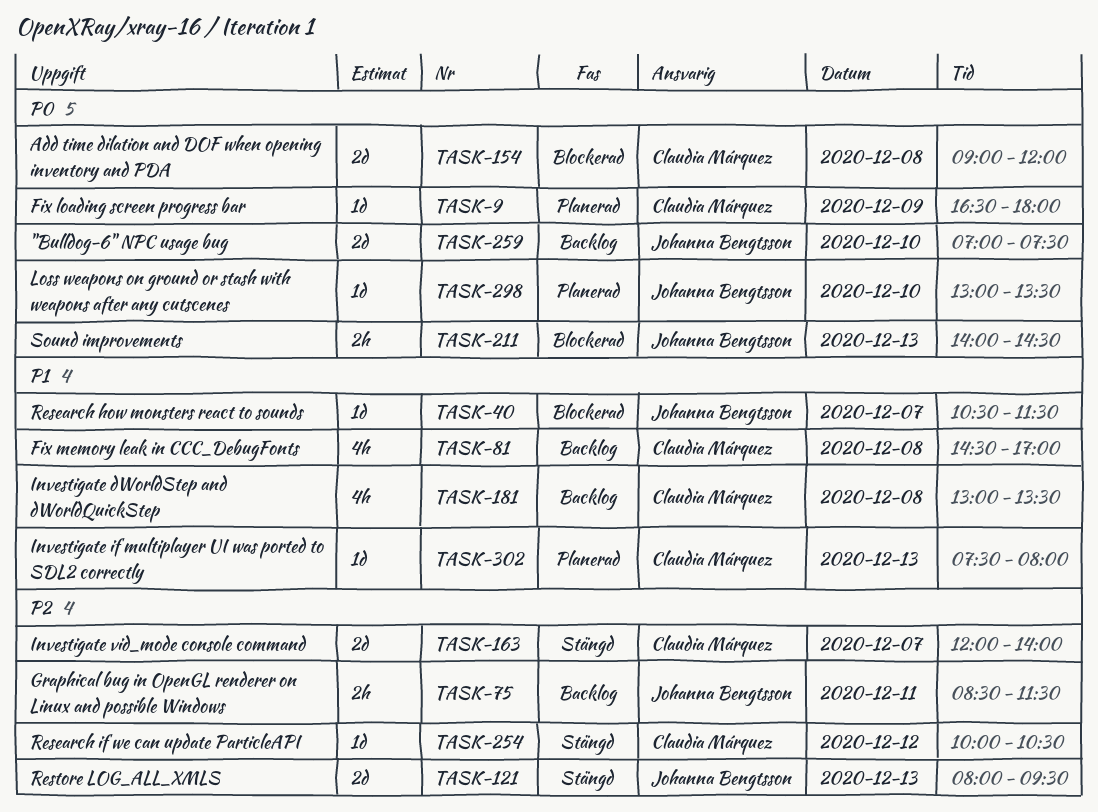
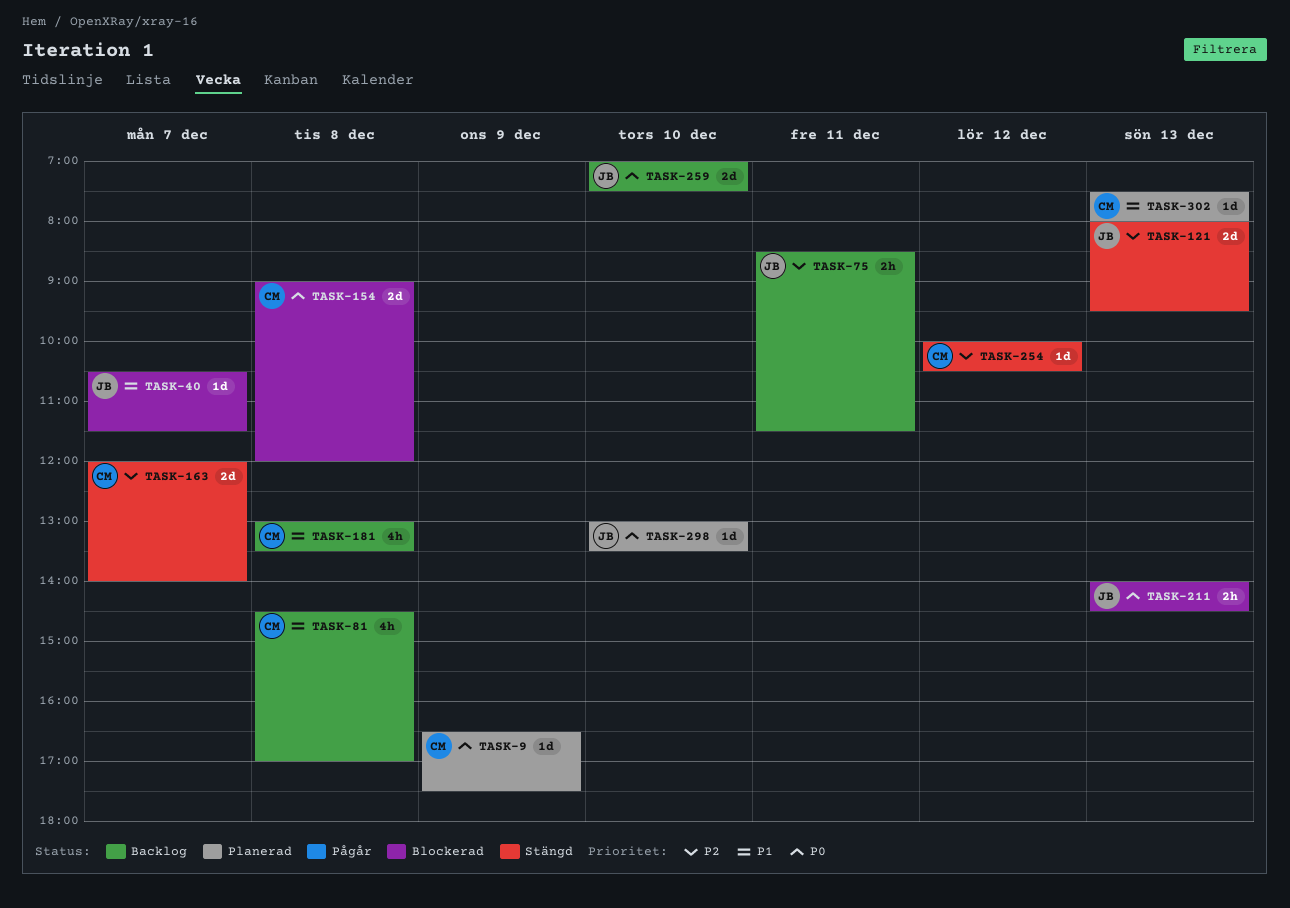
TASK-9, ends: 18:00 -> 17:30

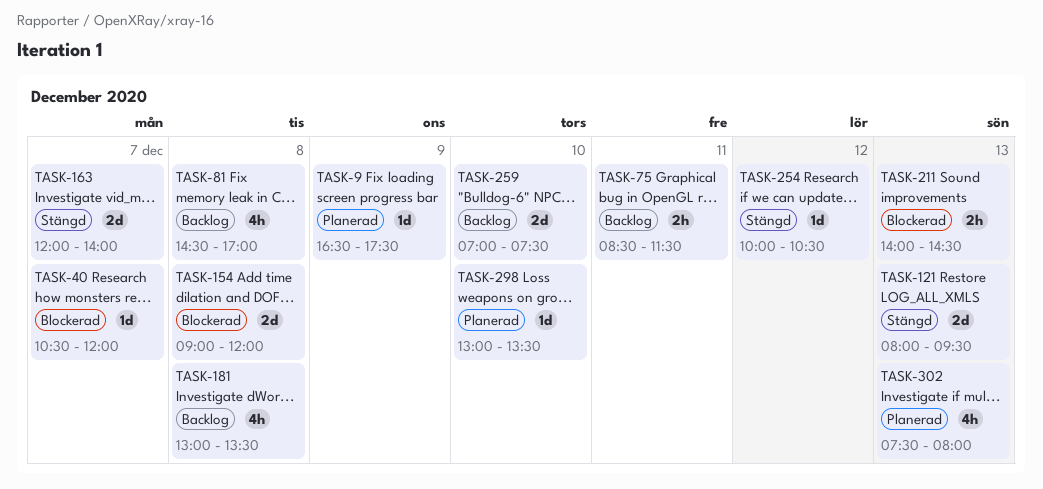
TASK-40, ends: 11:30 -> 12:00
TASK-302, estimate: 1d -> 4h

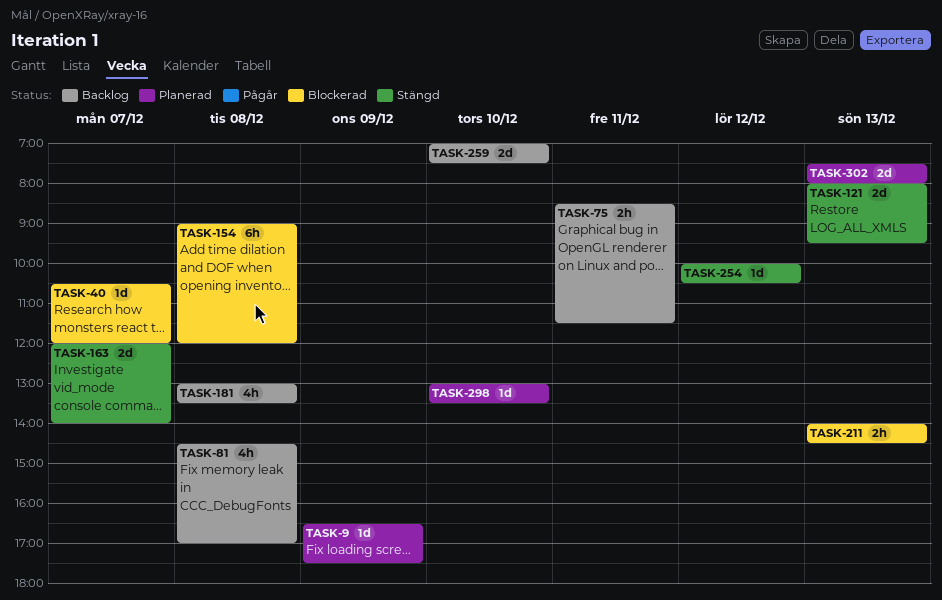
TASK-154, estimate: 2d -> 6h
TASK-302, estimate: 4h -> 2d

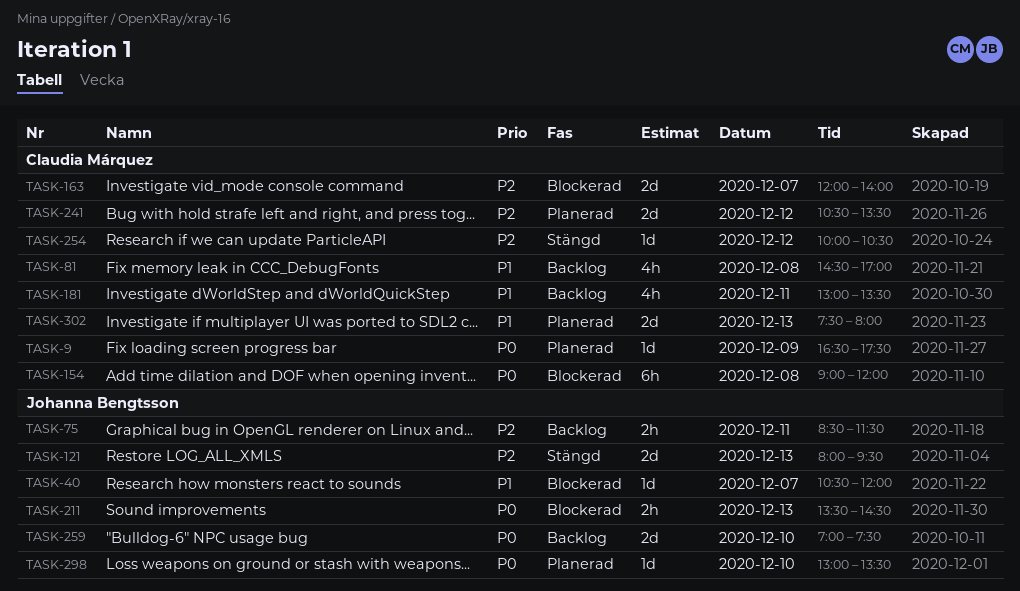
TASK-163, status: Stängd -> Blockerad
TASK-181, day: Dec 8 -> Dec 11
TASK-211, begins: 14:00 -> 13:30
TASK-241: none -> present

